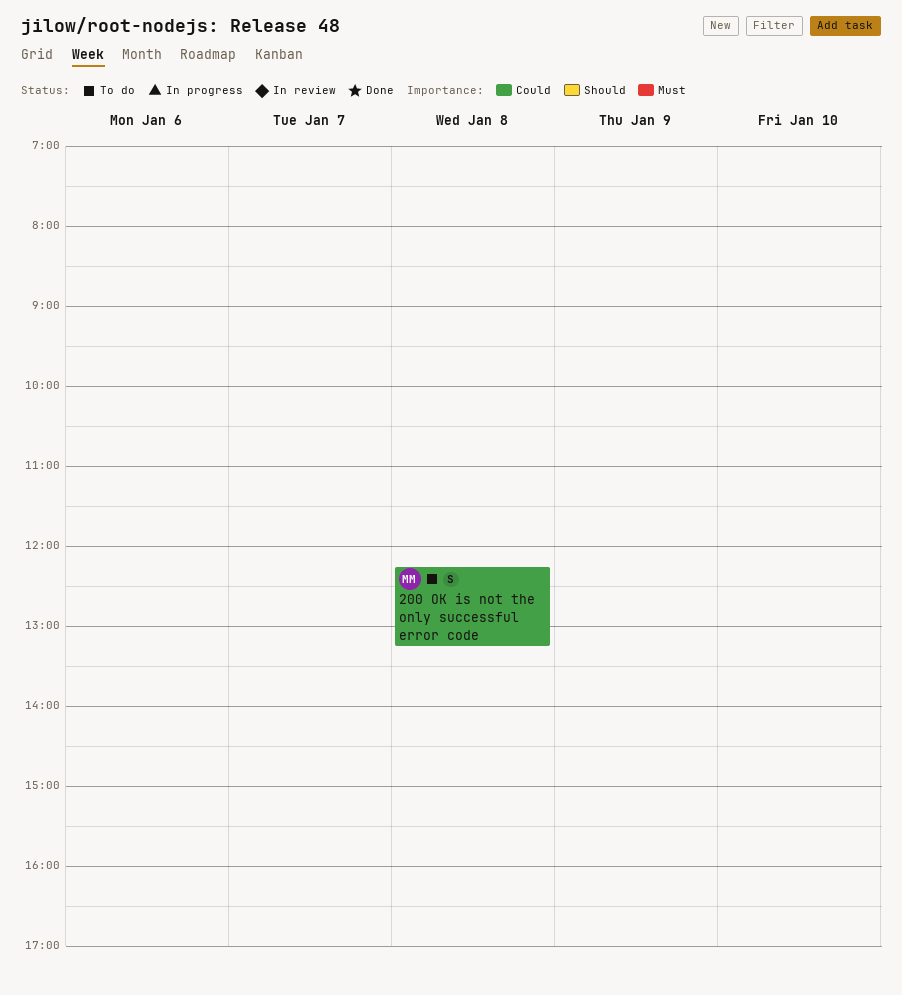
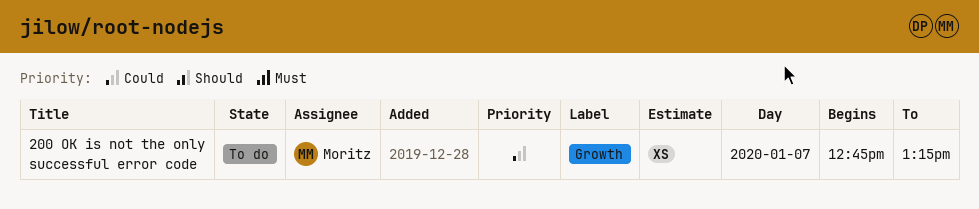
200 OK is not the only successful error code, estimate: S -> XS
200 OK is not the only successful error code, day: Jan 8 -> Jan 7
200 OK is not the only successful error code, begins: 12:15 -> 12:45

